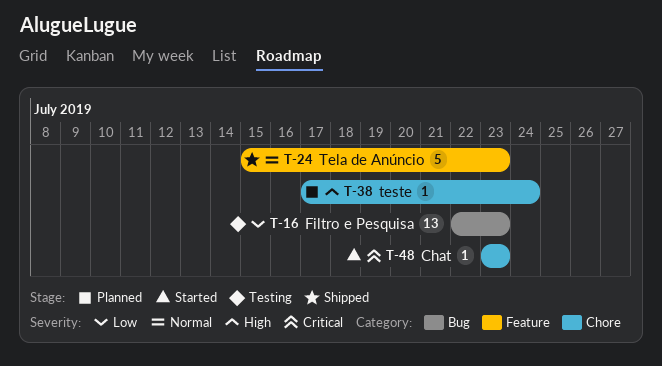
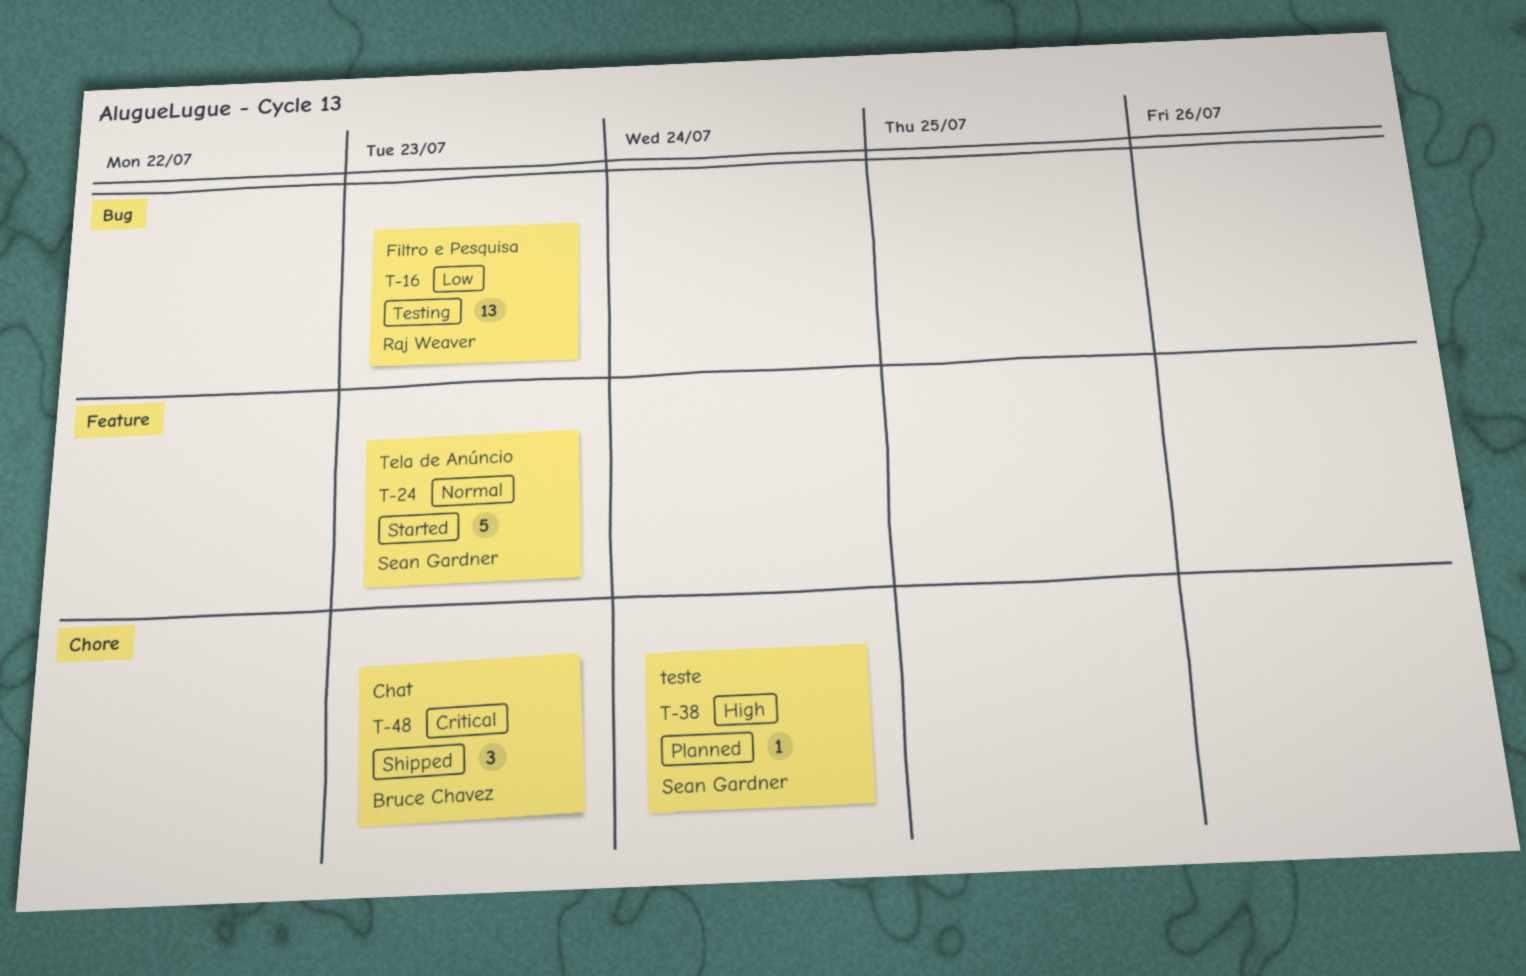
T-24, status: Shipped -> Started
T-48, status: Started -> Shipped
T-48, estimate: 1 -> 3

